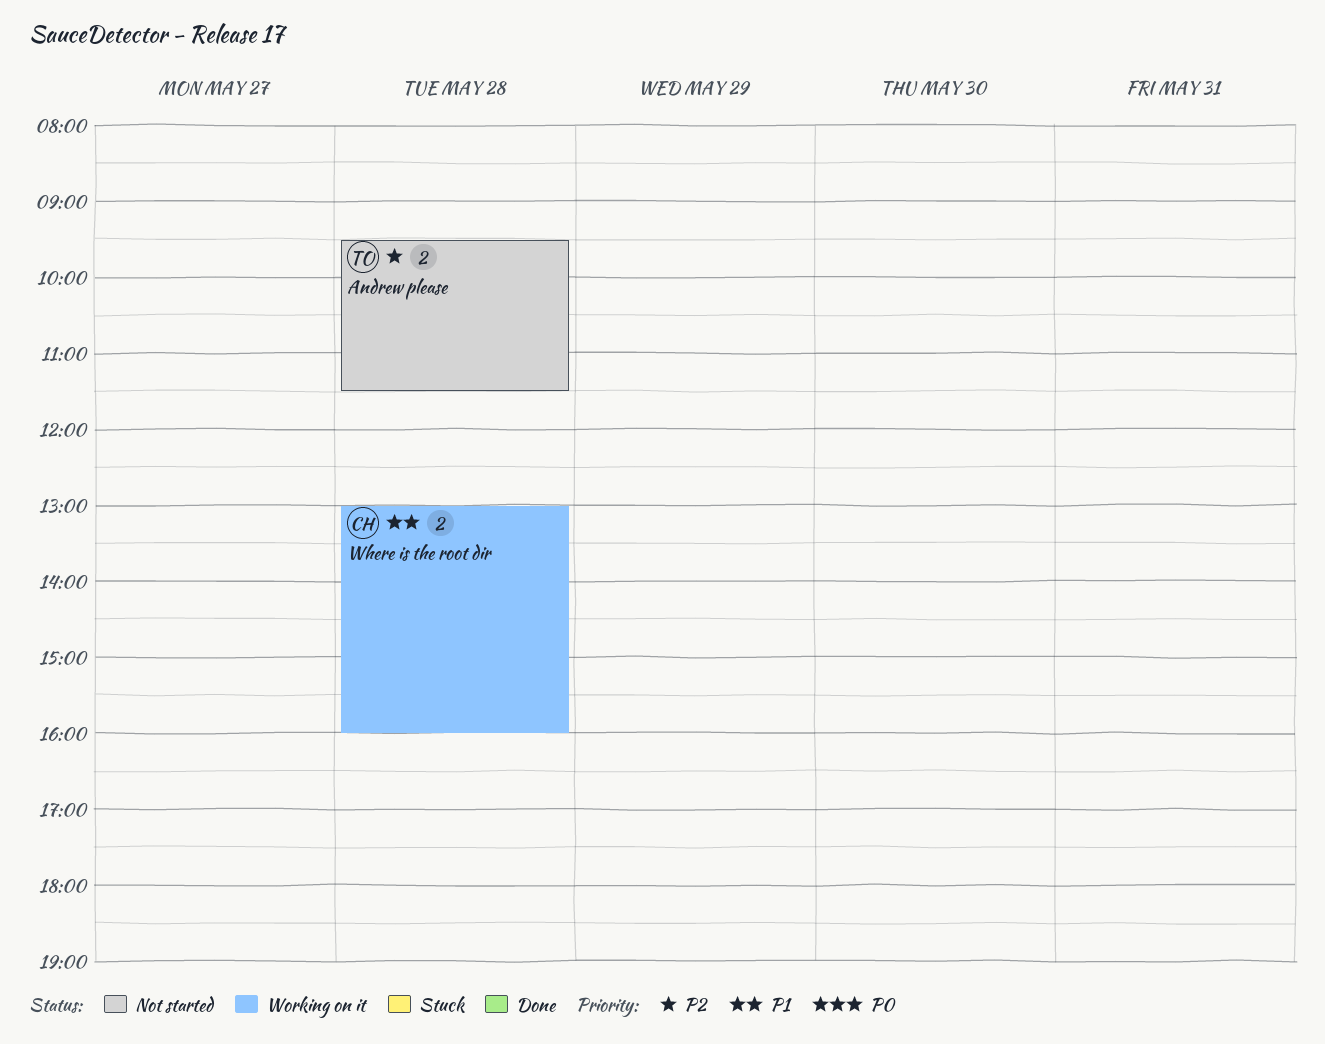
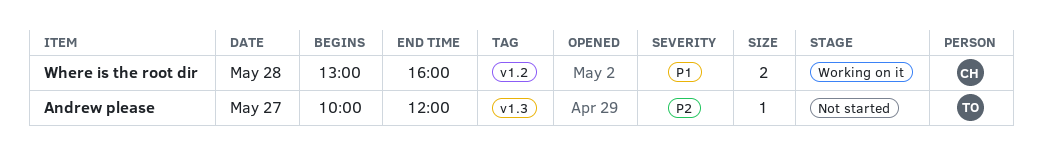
Andrew please, estimate: 2 -> 1
Andrew please, day: May 28 -> May 27
Andrew please, begins: 09:30 -> 10:00
Andrew please, ends: 11:30 -> 12:00

